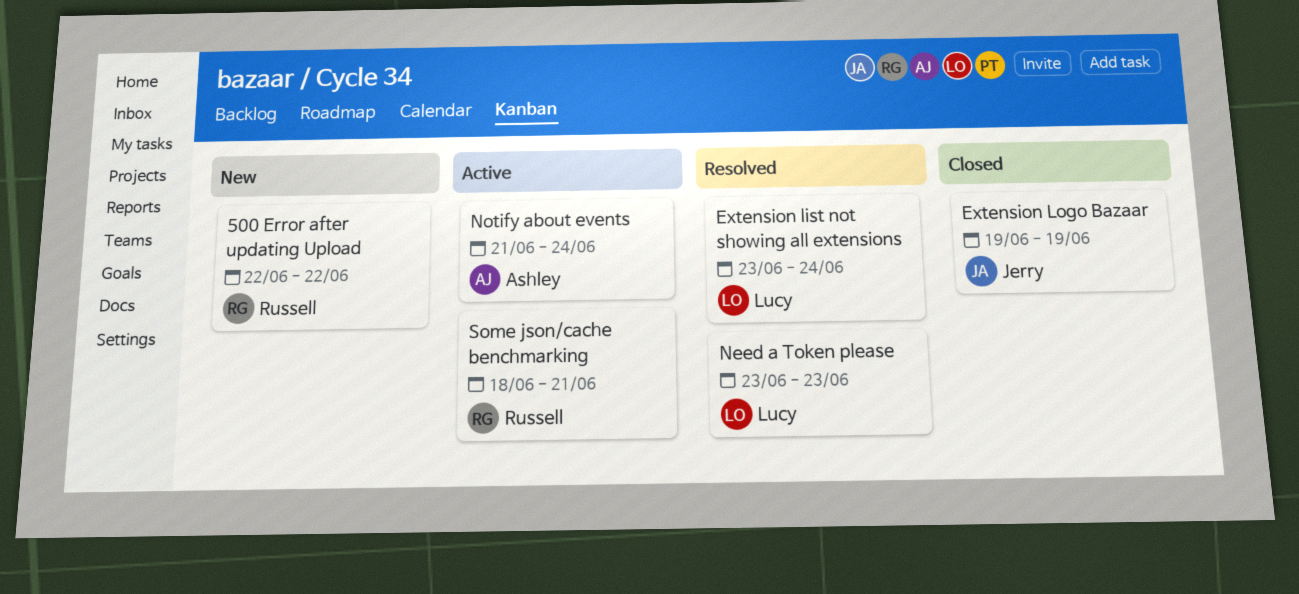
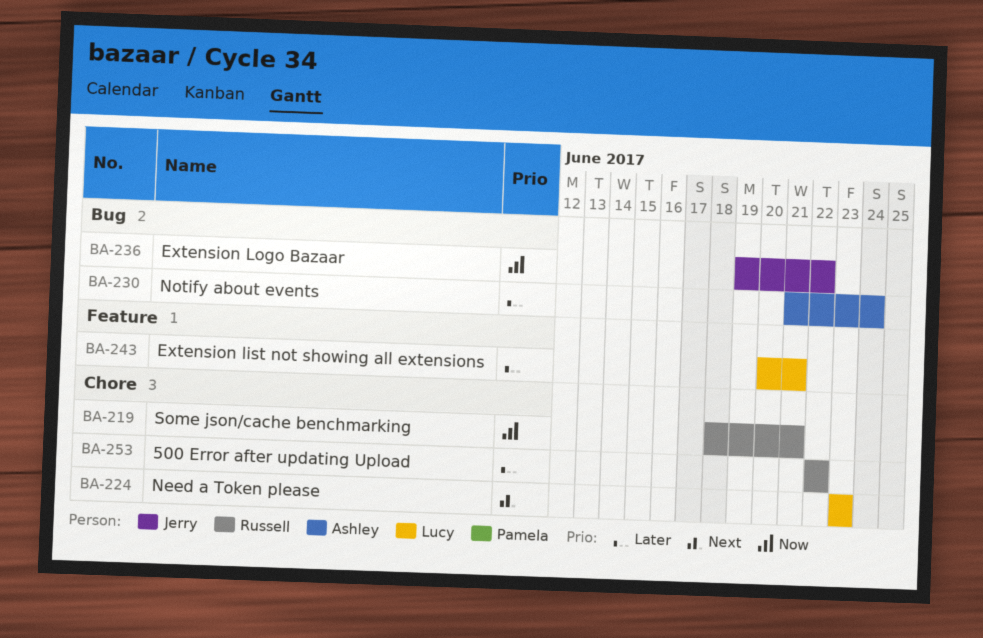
Extension list not showing all extensions, start: Jun 23 -> Jun 20
Extension list not showing all extensions, due: Jun 24 -> Jun 21
Extension Logo Bazaar, due: Jun 19 -> Jun 22

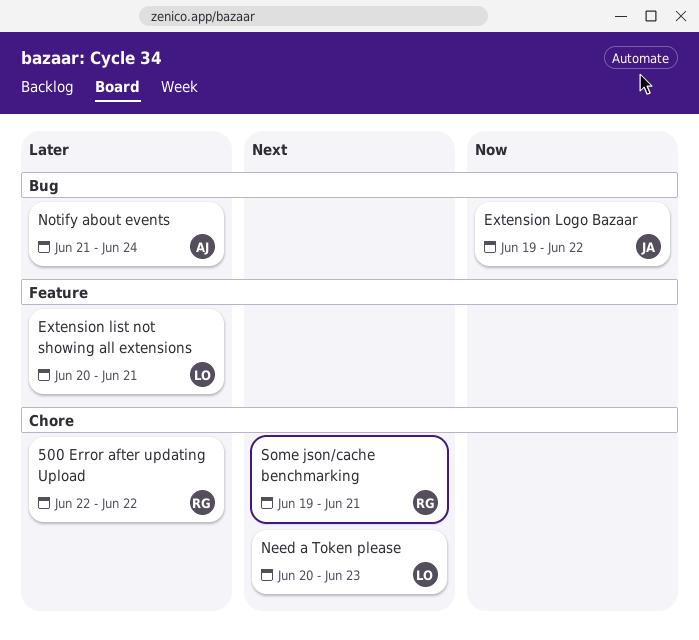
Need a Token please, start: Jun 23 -> Jun 20
Some json/cache benchmarking, priority: Now -> Next
Some json/cache benchmarking, start: Jun 18 -> Jun 19

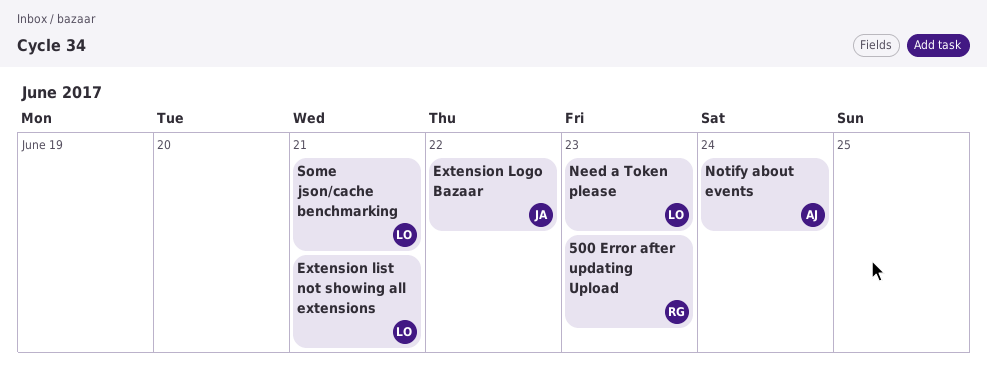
500 Error after updating Upload, due: Jun 22 -> Jun 23
Some json/cache benchmarking, owner: RG -> LO

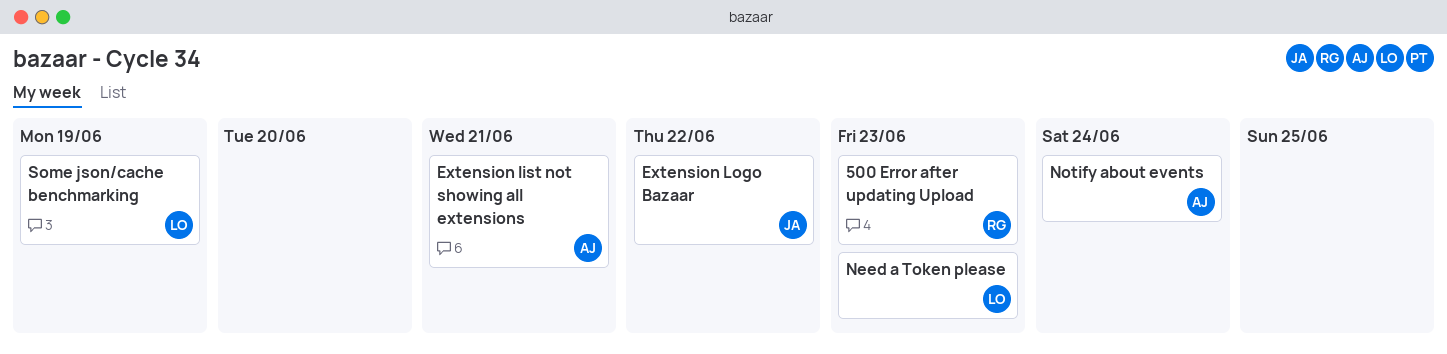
Extension list not showing all extensions, owner: LO -> AJ
Some json/cache benchmarking, due: Jun 21 -> Jun 19

